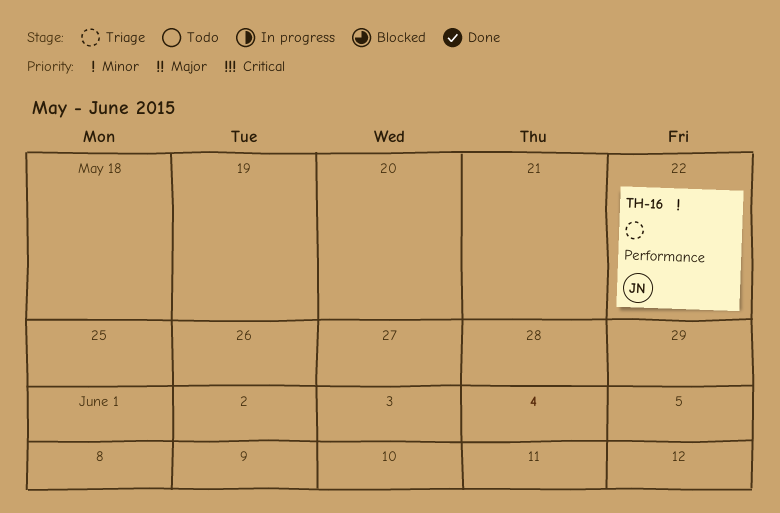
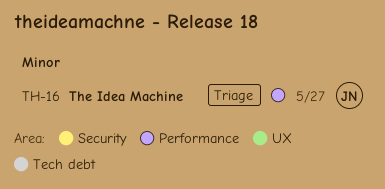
TH-16, due: May 22 -> May 27

